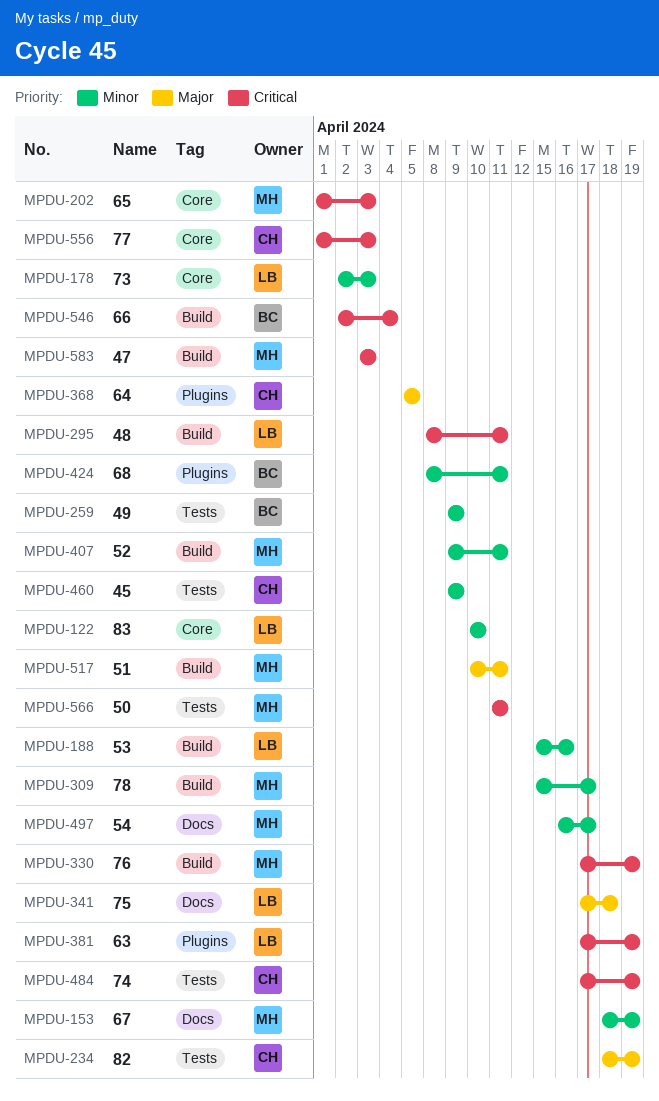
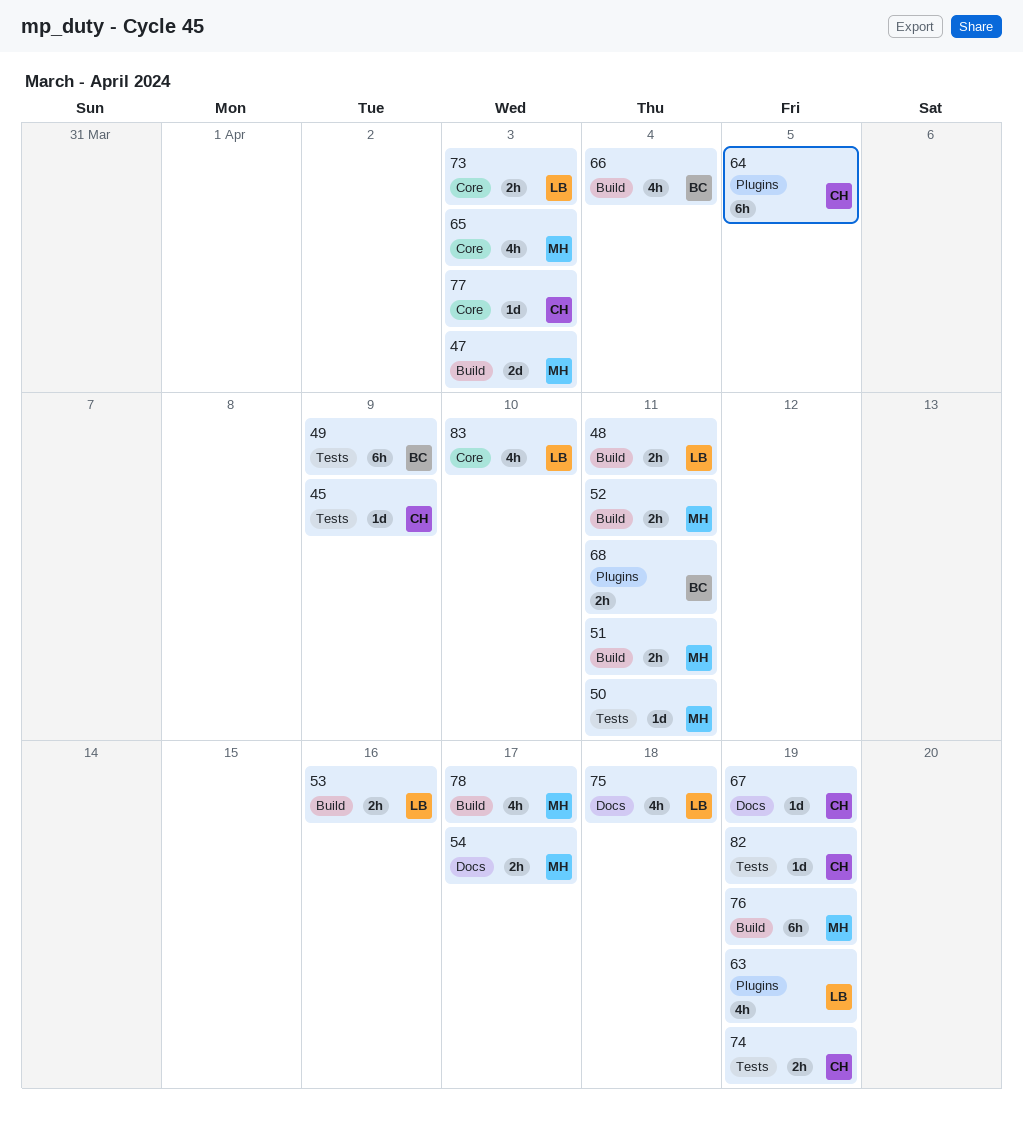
67, owner: MH -> CH

